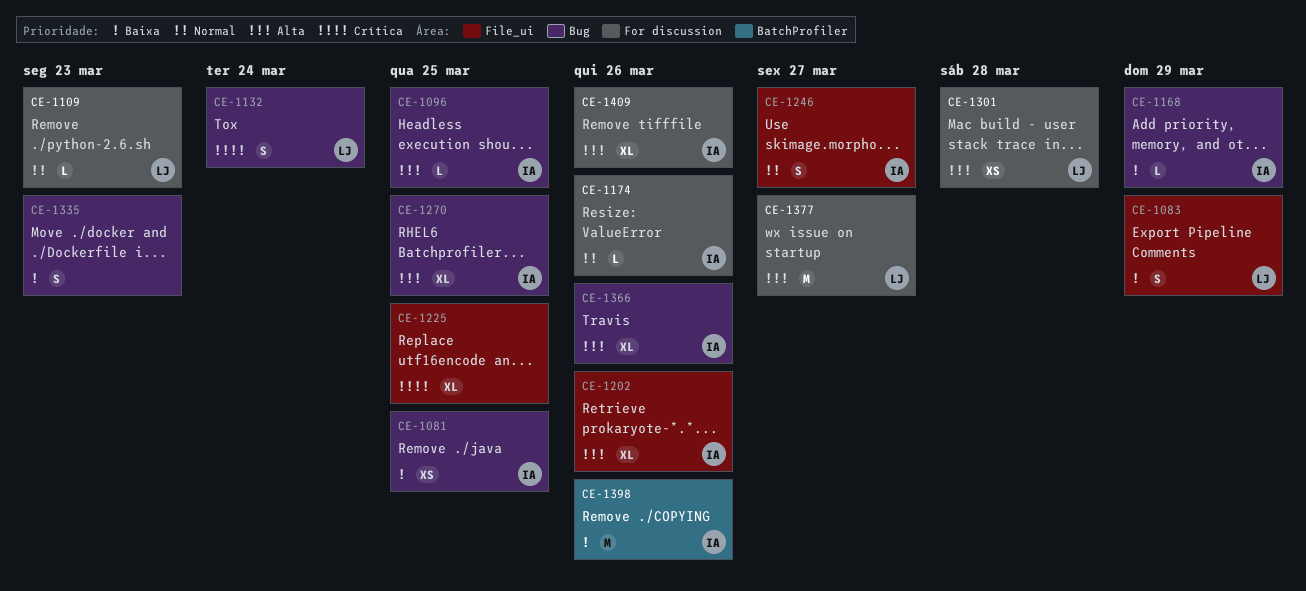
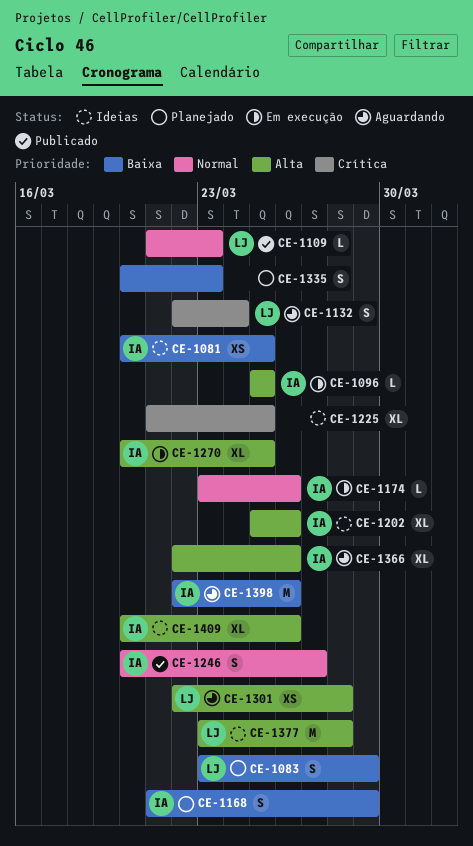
CE-1168, estimate: L -> S
CE-1377, due: Mar 27 -> Mar 28

